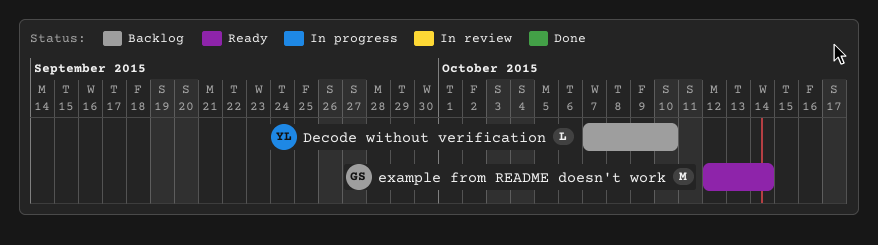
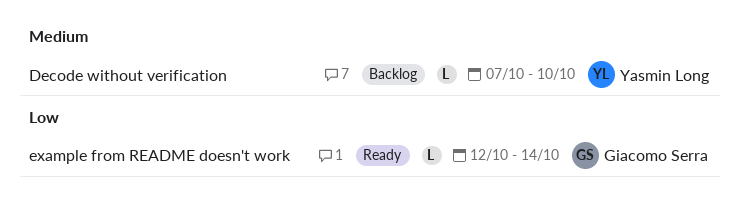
example from README doesn't work, estimate: M -> L

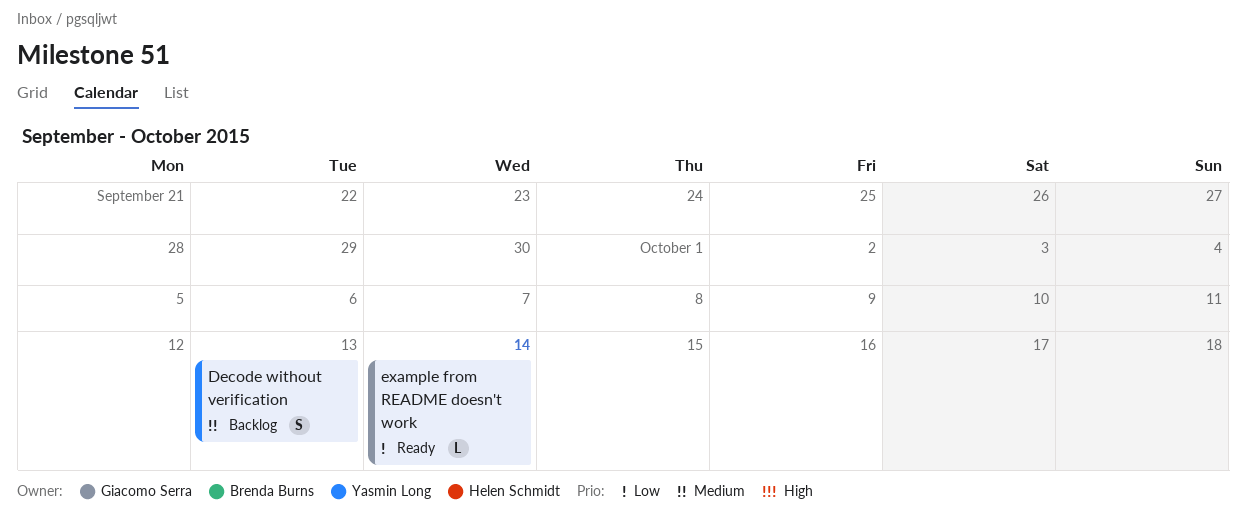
Decode without verification, estimate: L -> S
Decode without verification, due: Oct 10 -> Oct 13

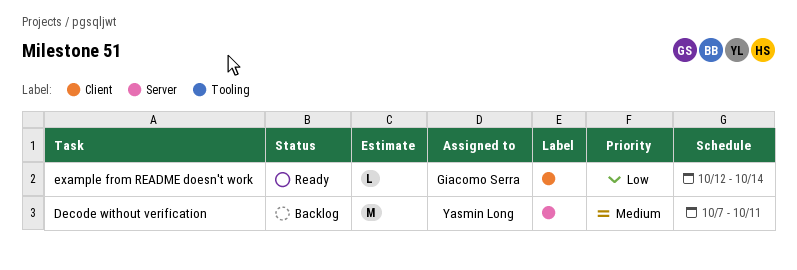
Decode without verification, estimate: S -> M
Decode without verification, due: Oct 13 -> Oct 11

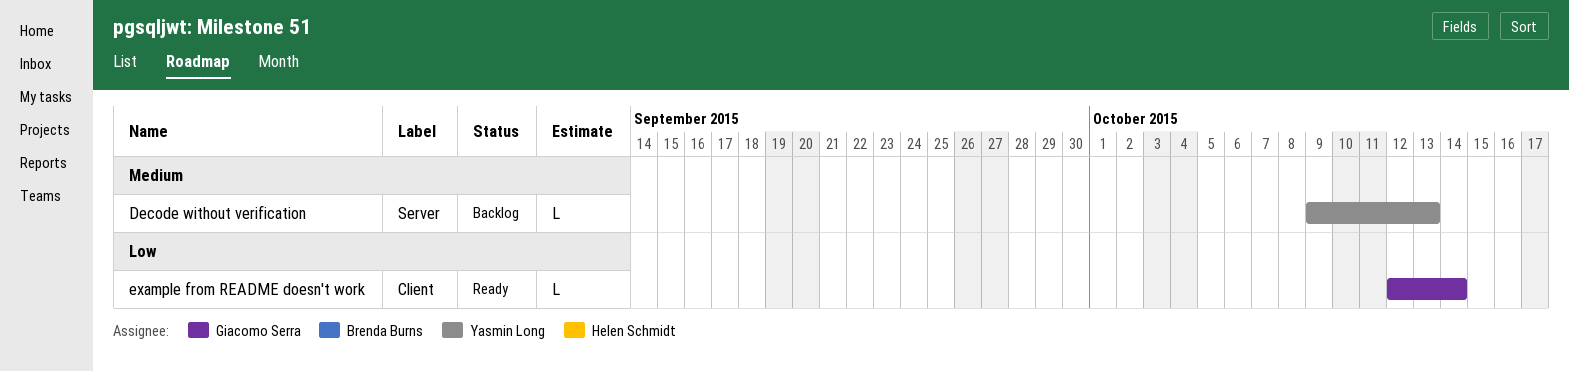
Decode without verification, estimate: M -> L
Decode without verification, start: Oct 7 -> Oct 9
Decode without verification, due: Oct 11 -> Oct 13

